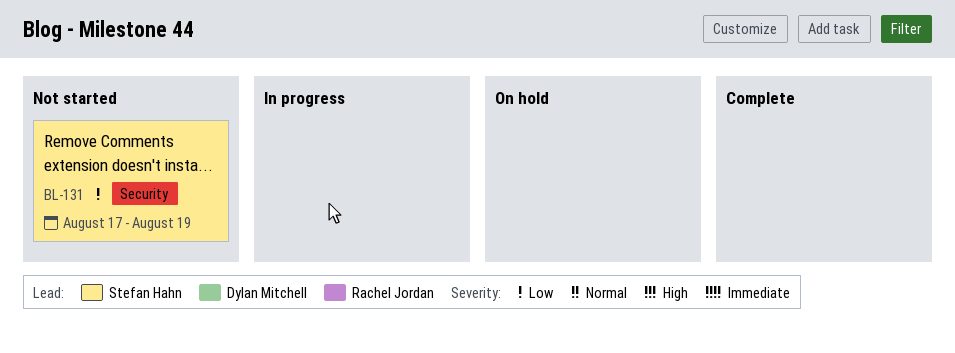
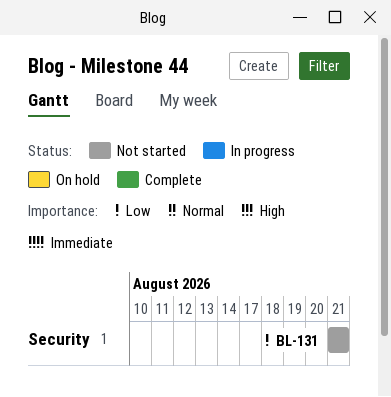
BL-131, start: Aug 17 -> Aug 21
BL-131, due: Aug 19 -> Aug 21

